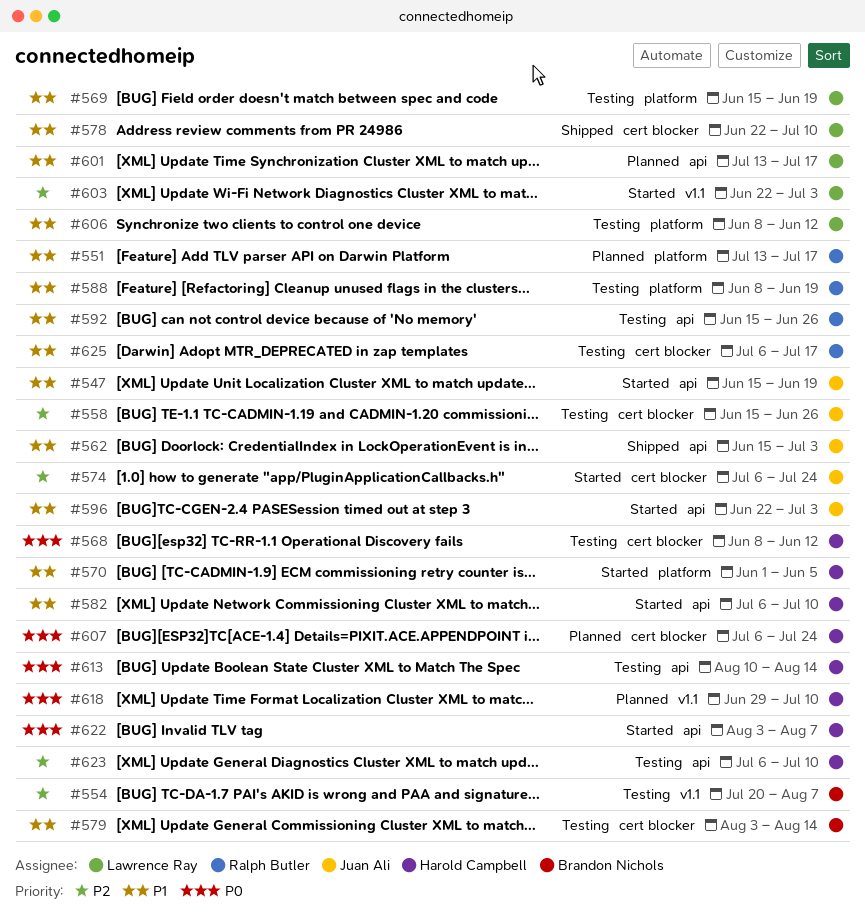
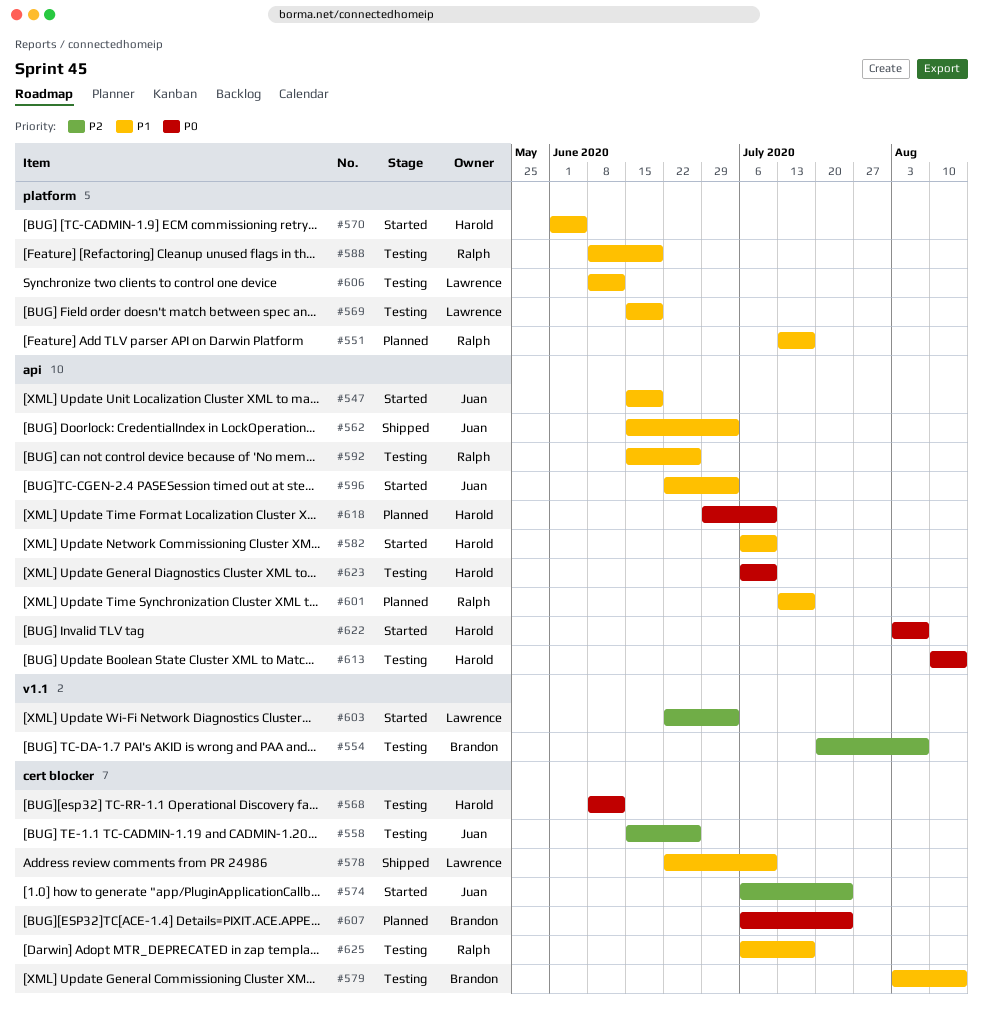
#601, owner: Lawrence Ray -> Ralph Butler
#607, owner: Harold Campbell -> Brandon Nichols
#618, label: v1.1 -> api
#623, priority: P2 -> P0

